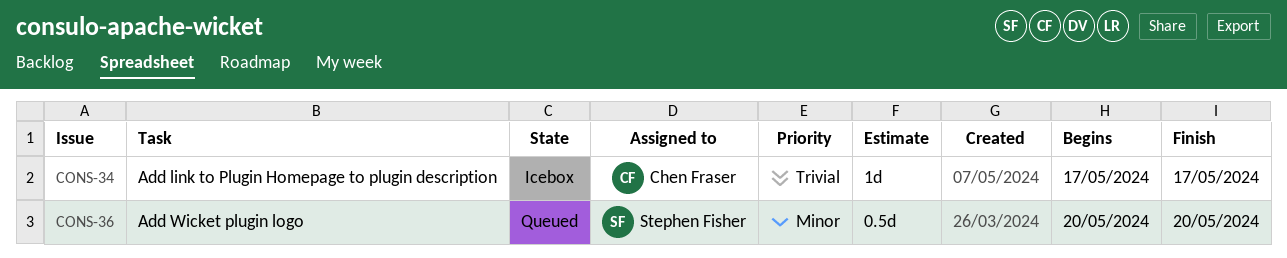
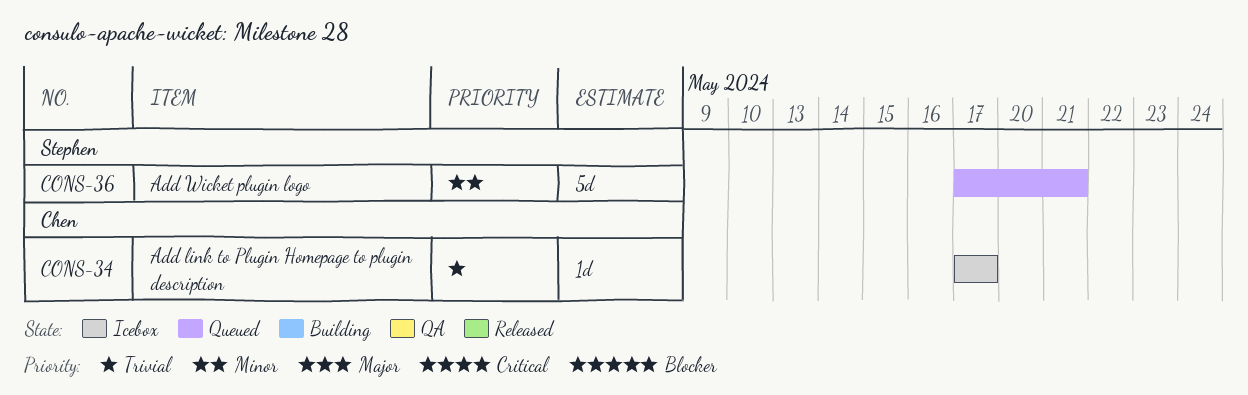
CONS-36, estimate: 0.5d -> 5d
CONS-36, start: May 20 -> May 17
CONS-36, due: May 20 -> May 21

